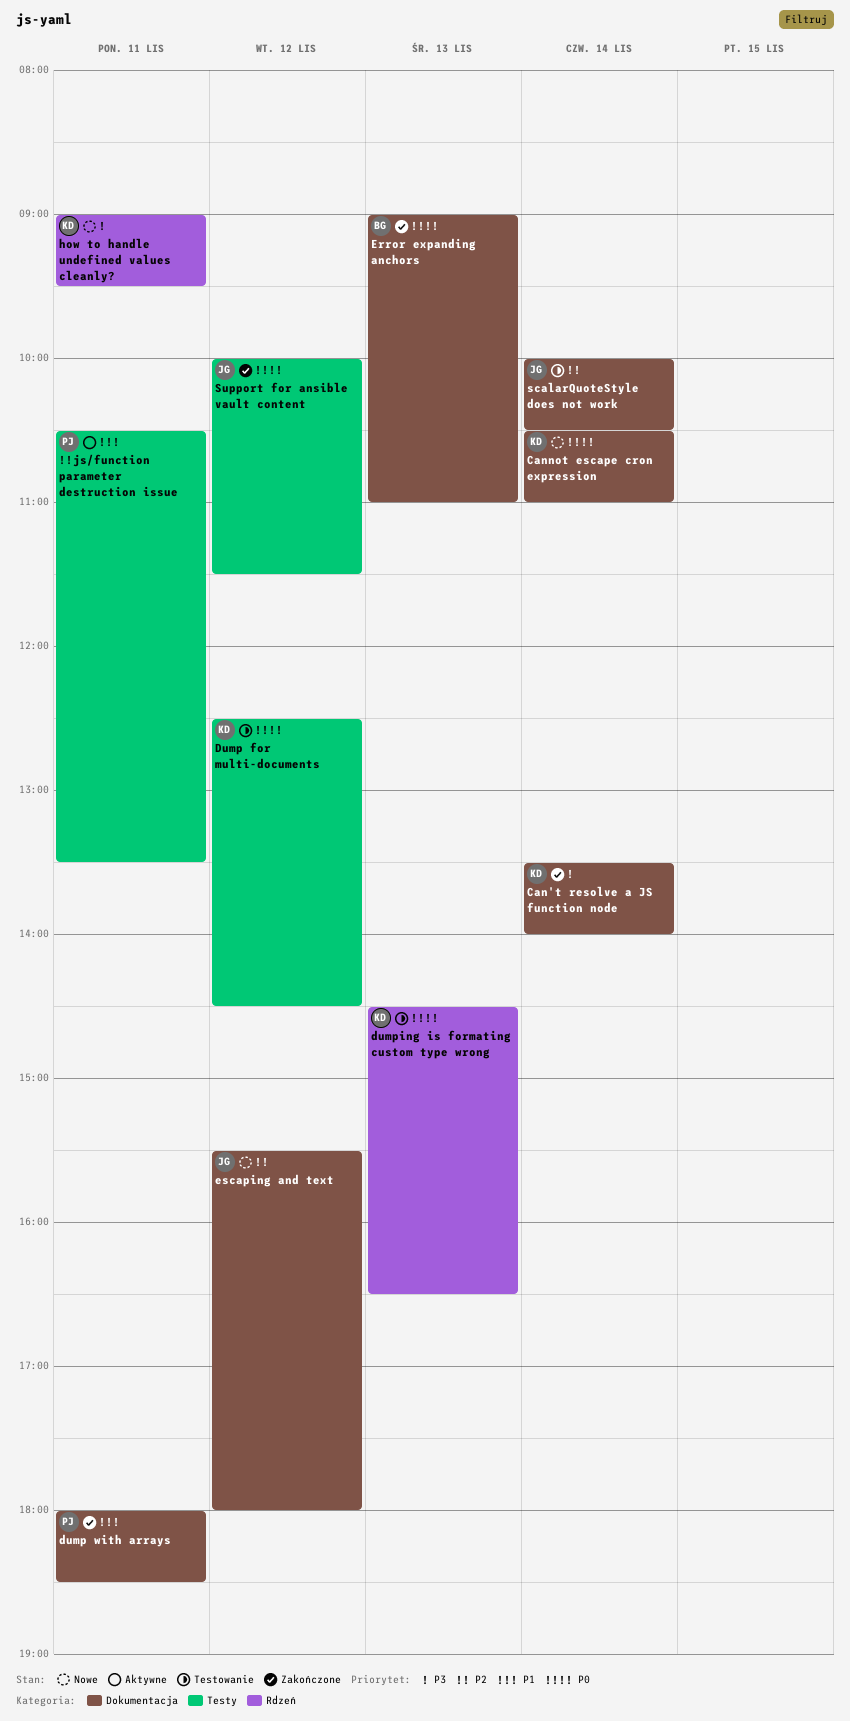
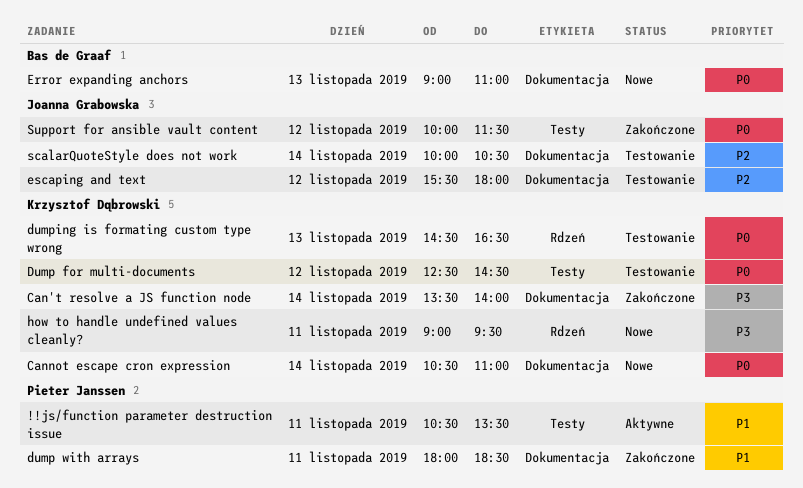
Error expanding anchors, status: Zakończone -> Nowe
escaping and text, status: Nowe -> Testowanie

